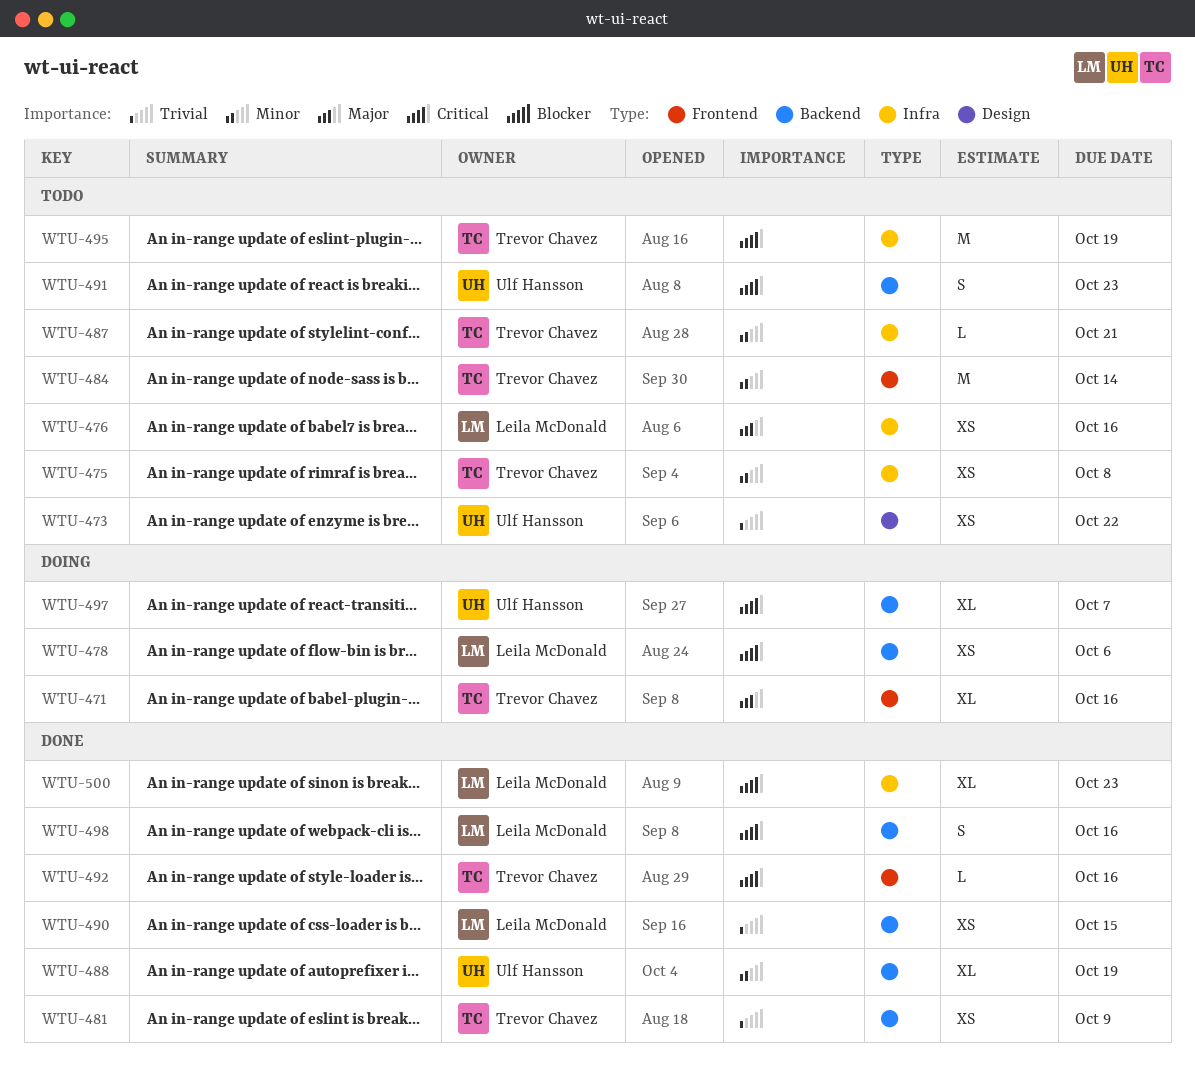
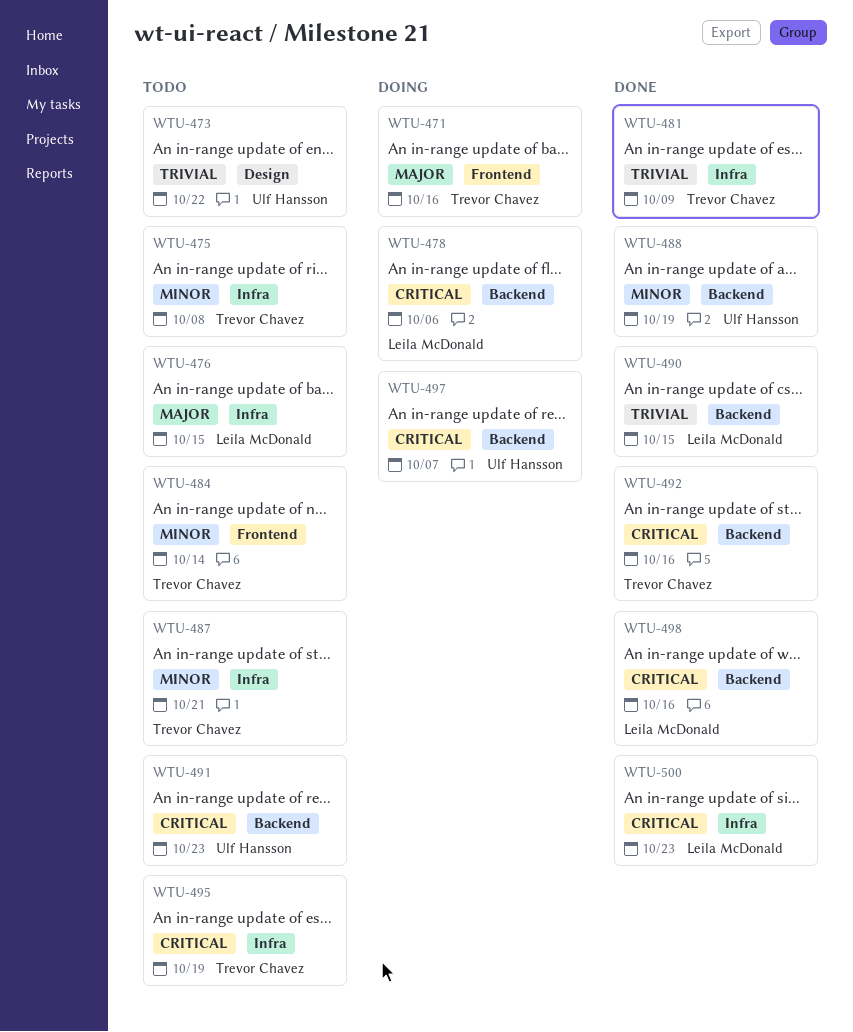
WTU-476, due: Oct 16 -> Oct 15
WTU-481, label: Backend -> Infra
WTU-492, label: Frontend -> Backend

